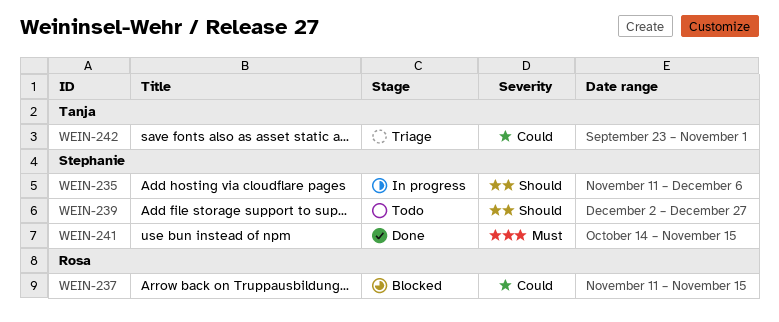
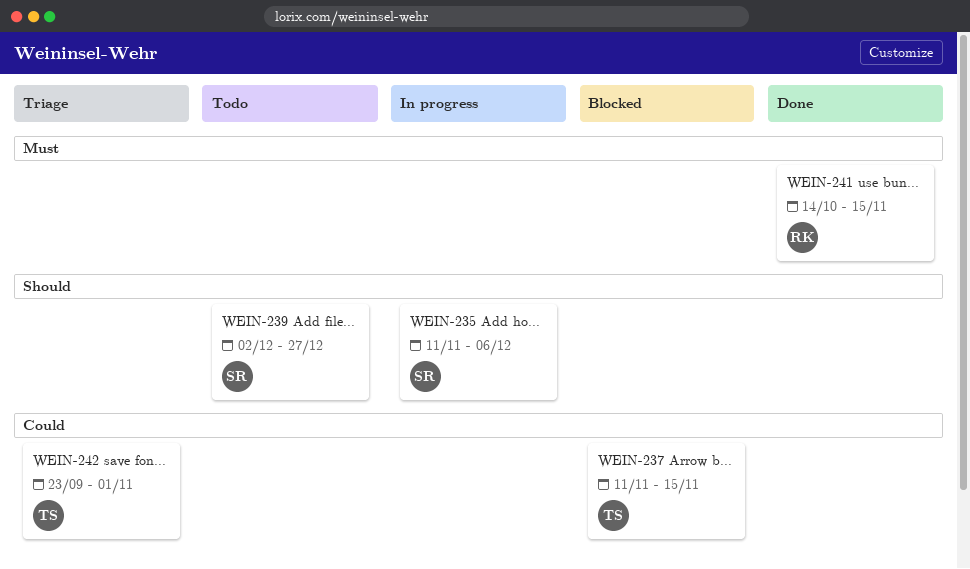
WEIN-237, owner: Rosa -> Tanja
WEIN-241, owner: Stephanie -> Rosa

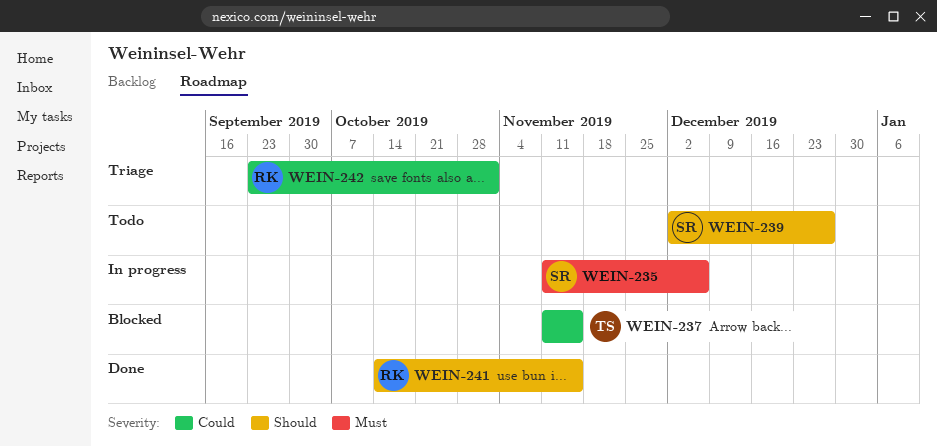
WEIN-235, priority: Should -> Must
WEIN-241, priority: Must -> Should
WEIN-242, owner: TS -> RK

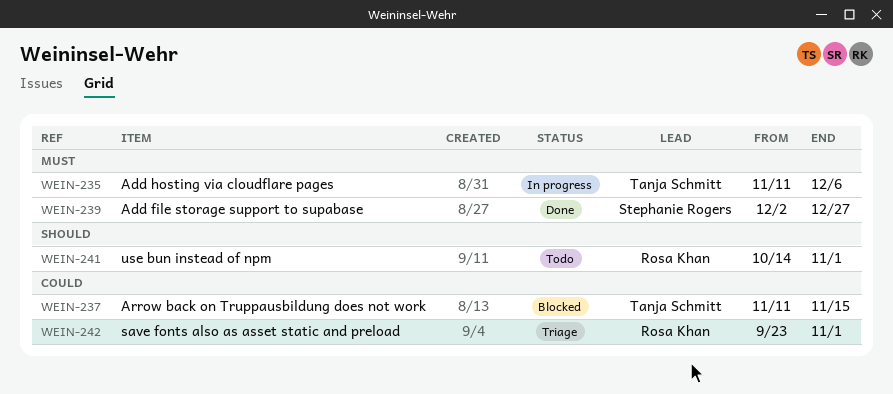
WEIN-235, owner: Stephanie Rogers -> Tanja Schmitt
WEIN-239, status: Todo -> Done
WEIN-239, priority: Should -> Must
WEIN-241, status: Done -> Todo
WEIN-241, due: Nov 15 -> Nov 1

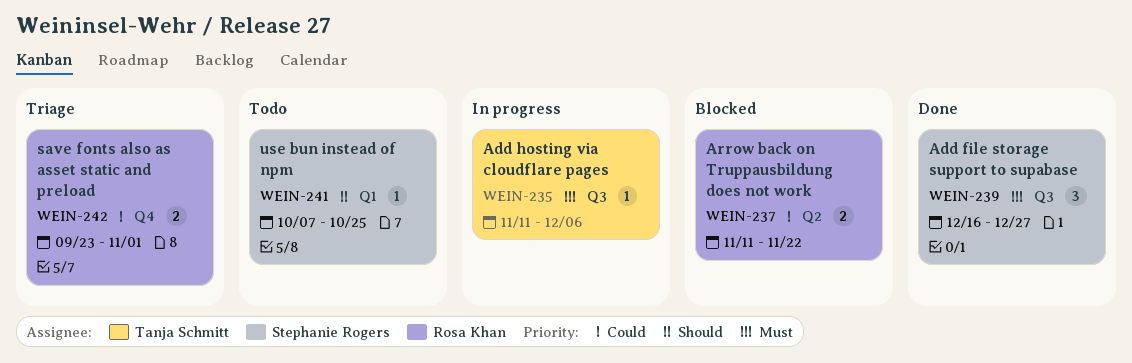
WEIN-237, owner: Tanja Schmitt -> Rosa Khan
WEIN-237, due: Nov 15 -> Nov 22
WEIN-239, start: Dec 2 -> Dec 16
WEIN-241, owner: Rosa Khan -> Stephanie Rogers
WEIN-241, start: Oct 14 -> Oct 7
WEIN-241, due: Nov 1 -> Oct 25

